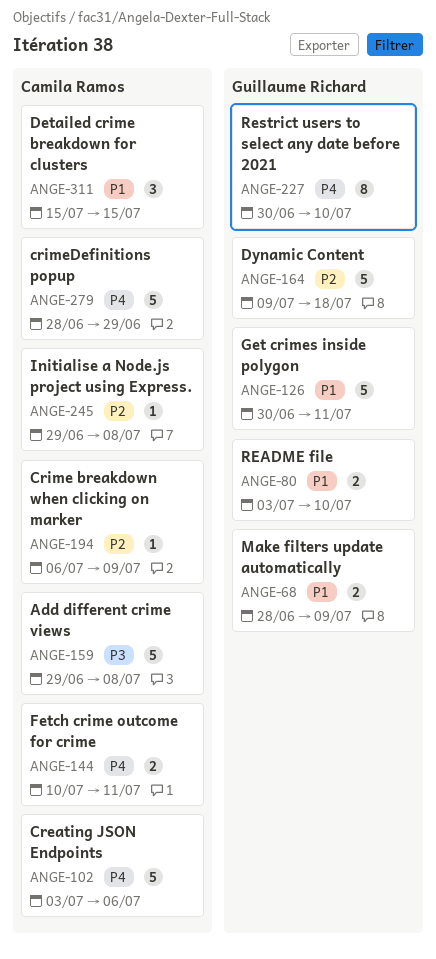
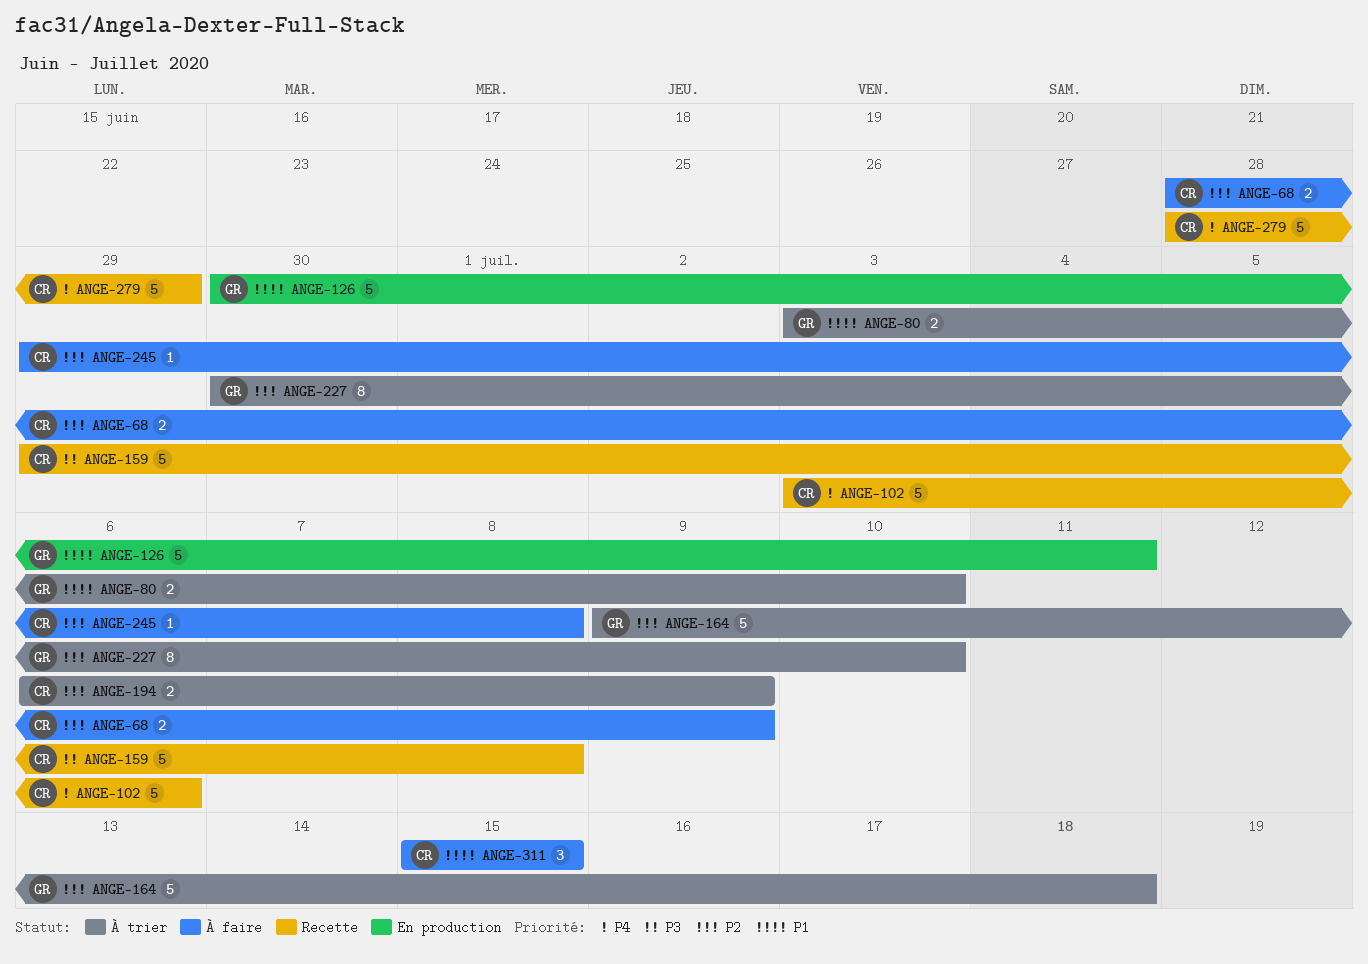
ANGE-68, owner: Guillaume Richard -> Camila Ramos
ANGE-68, priority: P1 -> P2
ANGE-144: present -> none
ANGE-194, estimate: 1 -> 2
ANGE-227, priority: P4 -> P2

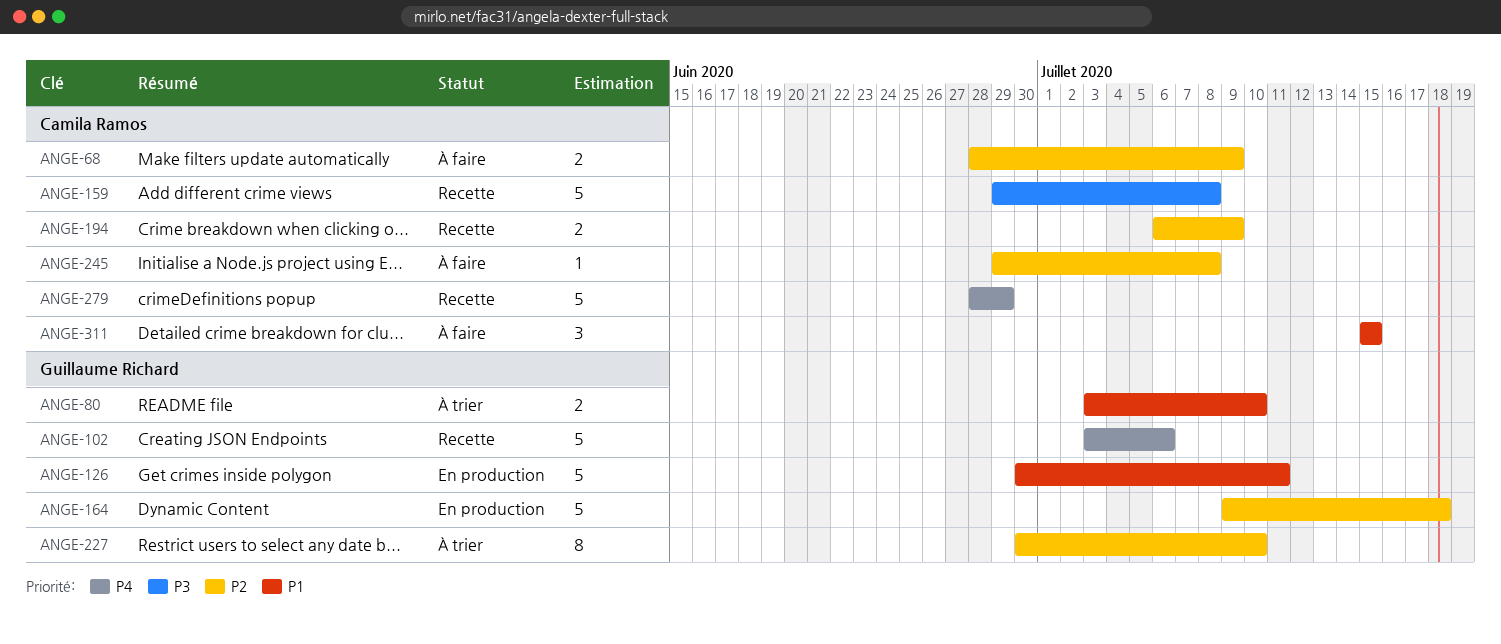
ANGE-102, owner: Camila Ramos -> Guillaume Richard
ANGE-164, status: À trier -> En production
ANGE-194, status: À trier -> Recette

